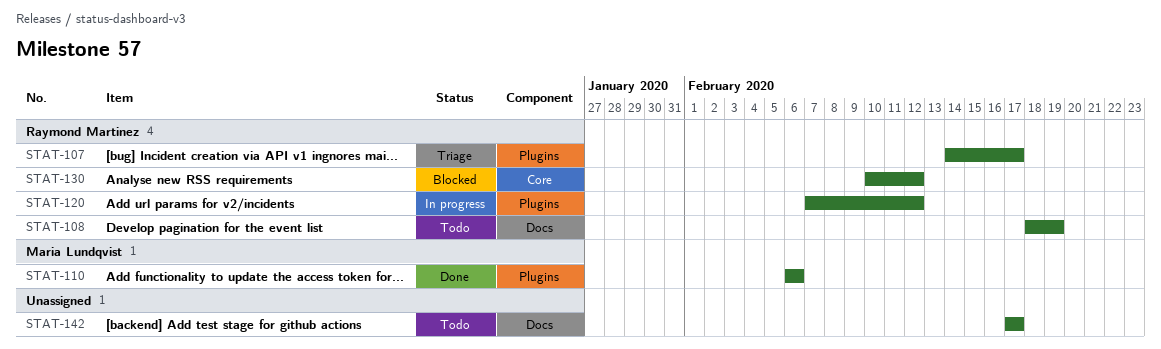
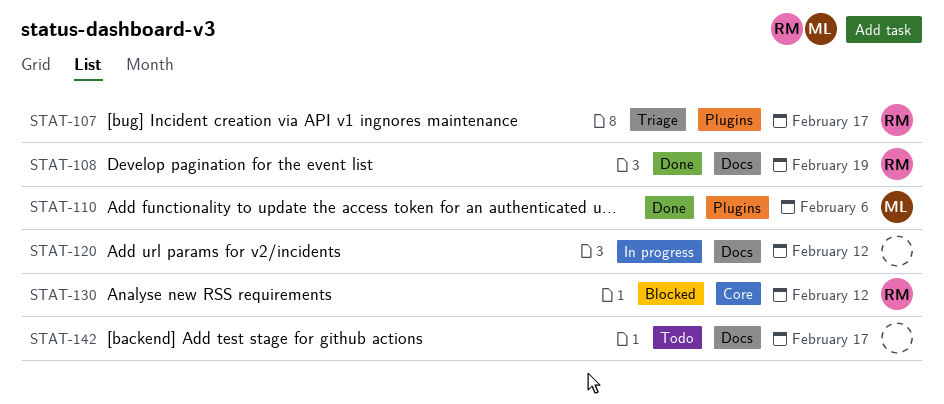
STAT-108, status: Todo -> Done
STAT-120, owner: Raymond Martinez -> none
STAT-120, label: Plugins -> Docs

